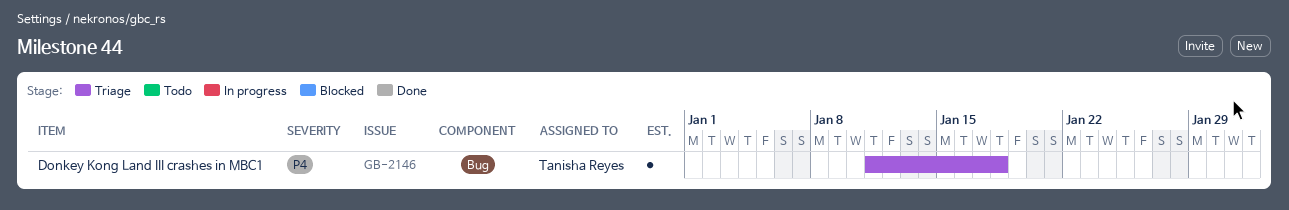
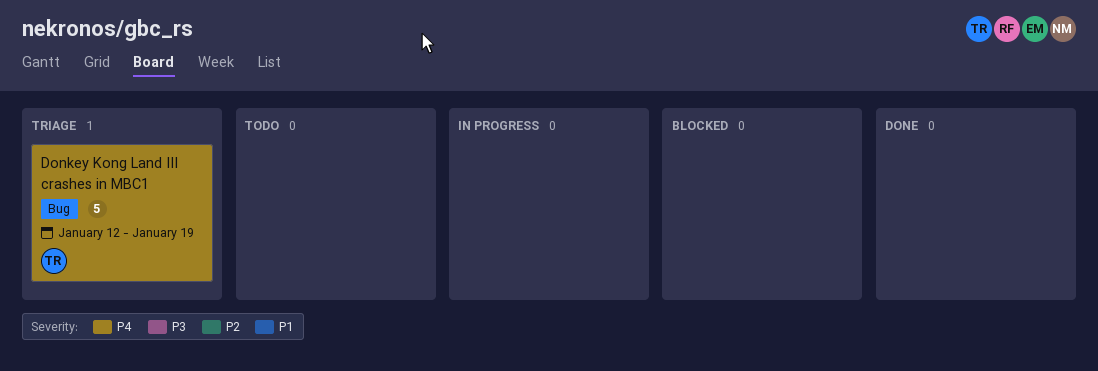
Donkey Kong Land III crashes in MBC1, estimate: 1 -> 5
Donkey Kong Land III crashes in MBC1, start: Jan 11 -> Jan 12
Donkey Kong Land III crashes in MBC1, due: Jan 18 -> Jan 19

